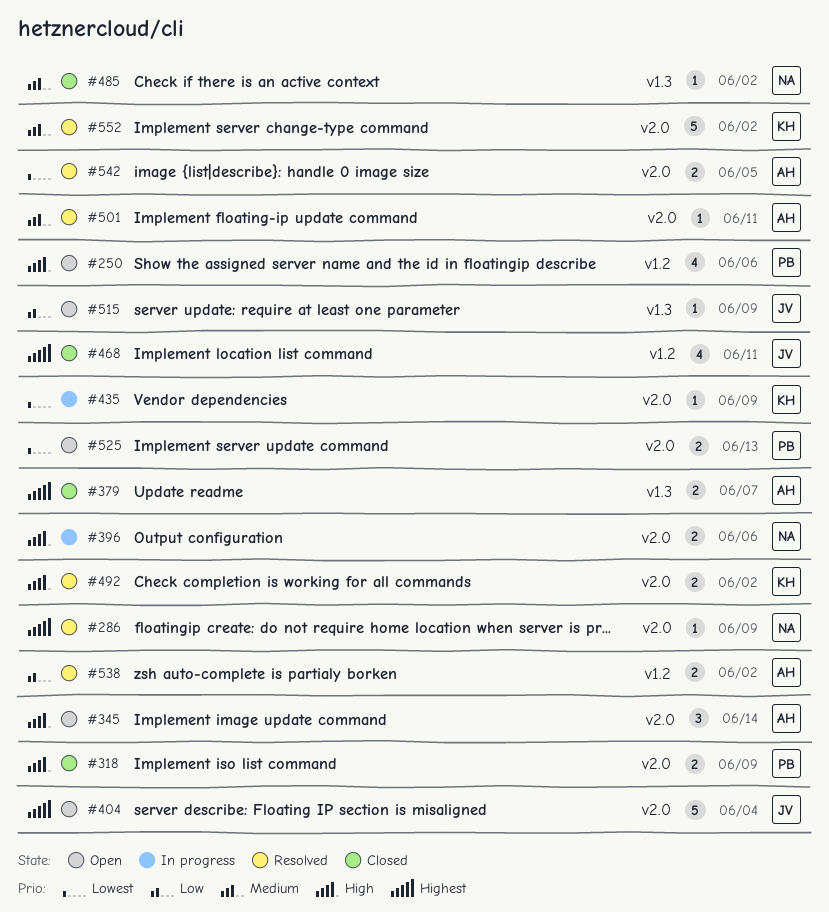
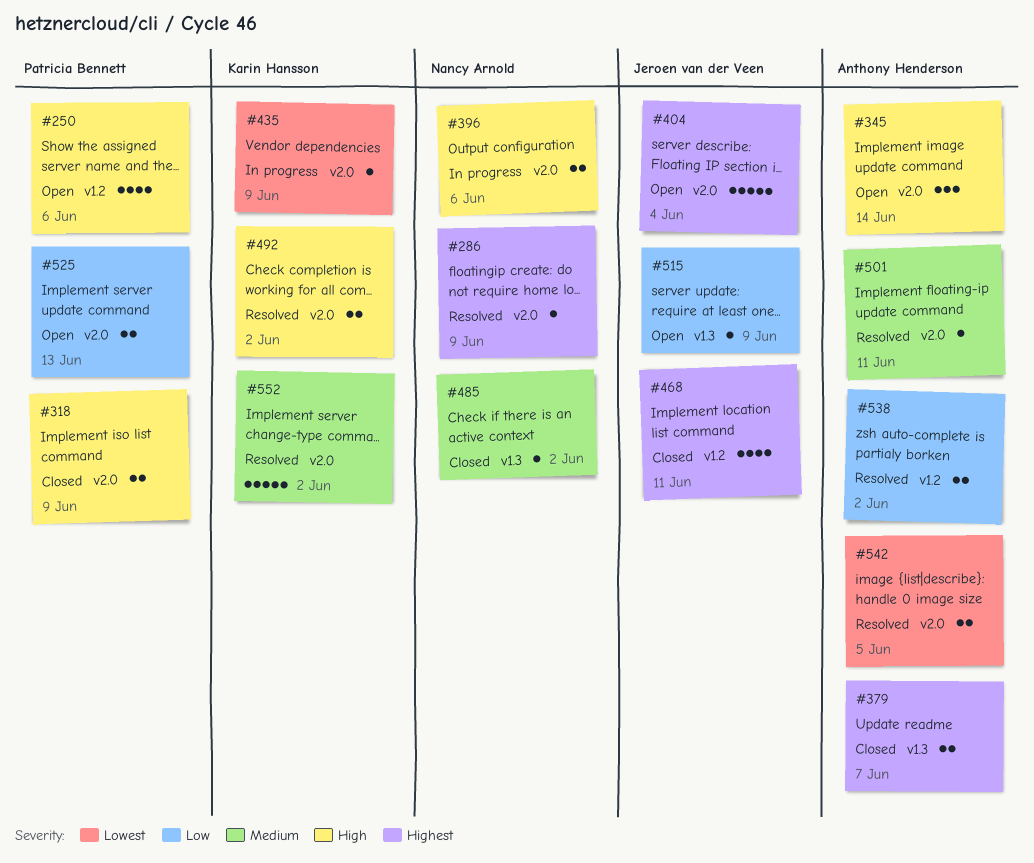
#525, priority: Lowest -> Low

